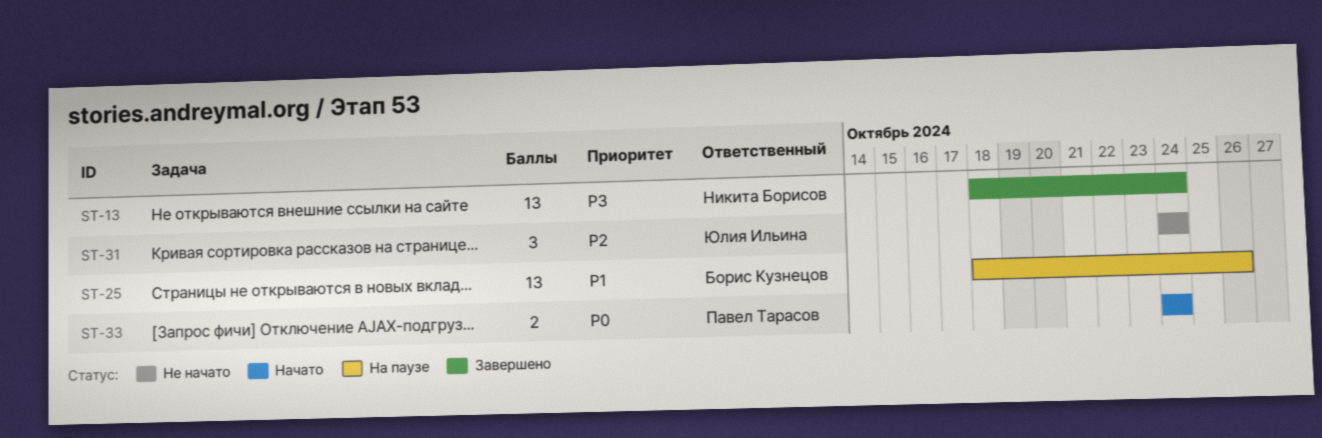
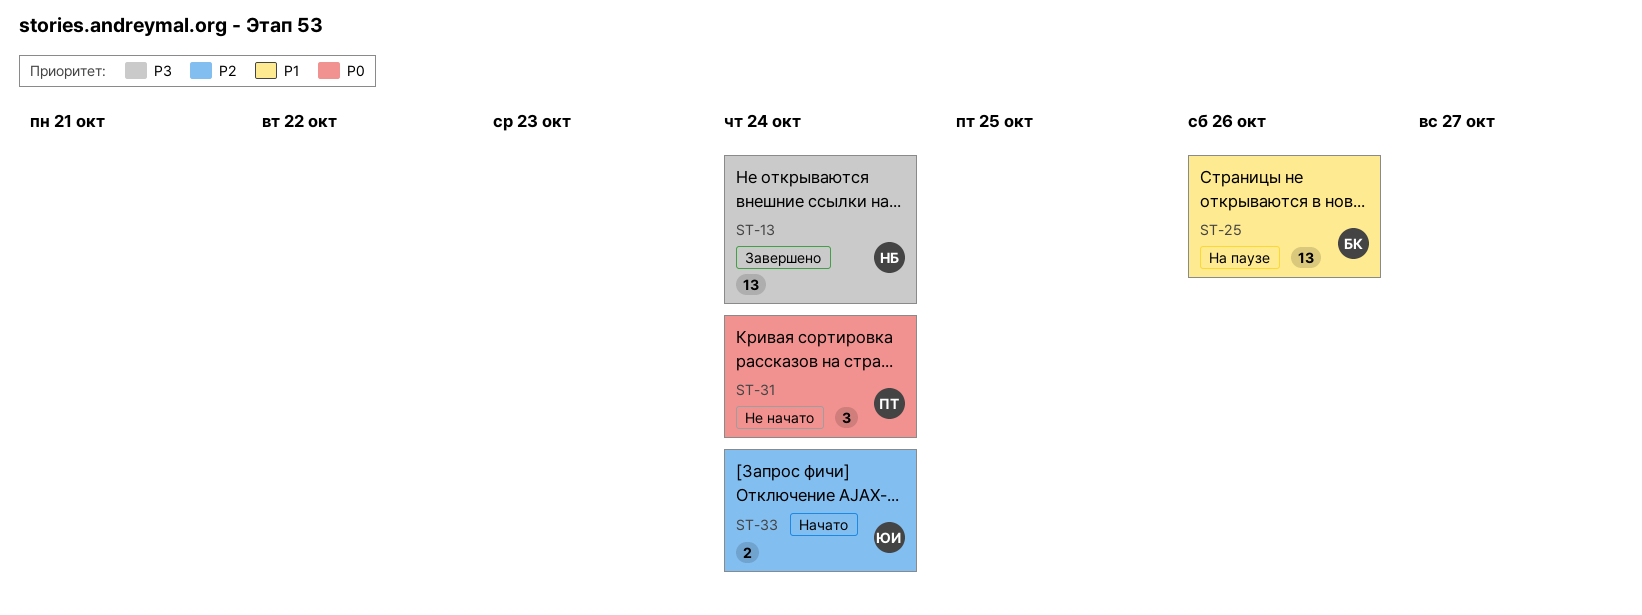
ST-31, owner: Юлия Ильина -> Павел Тарасов
ST-31, priority: P2 -> P0
ST-33, owner: Павел Тарасов -> Юлия Ильина
ST-33, priority: P0 -> P2

